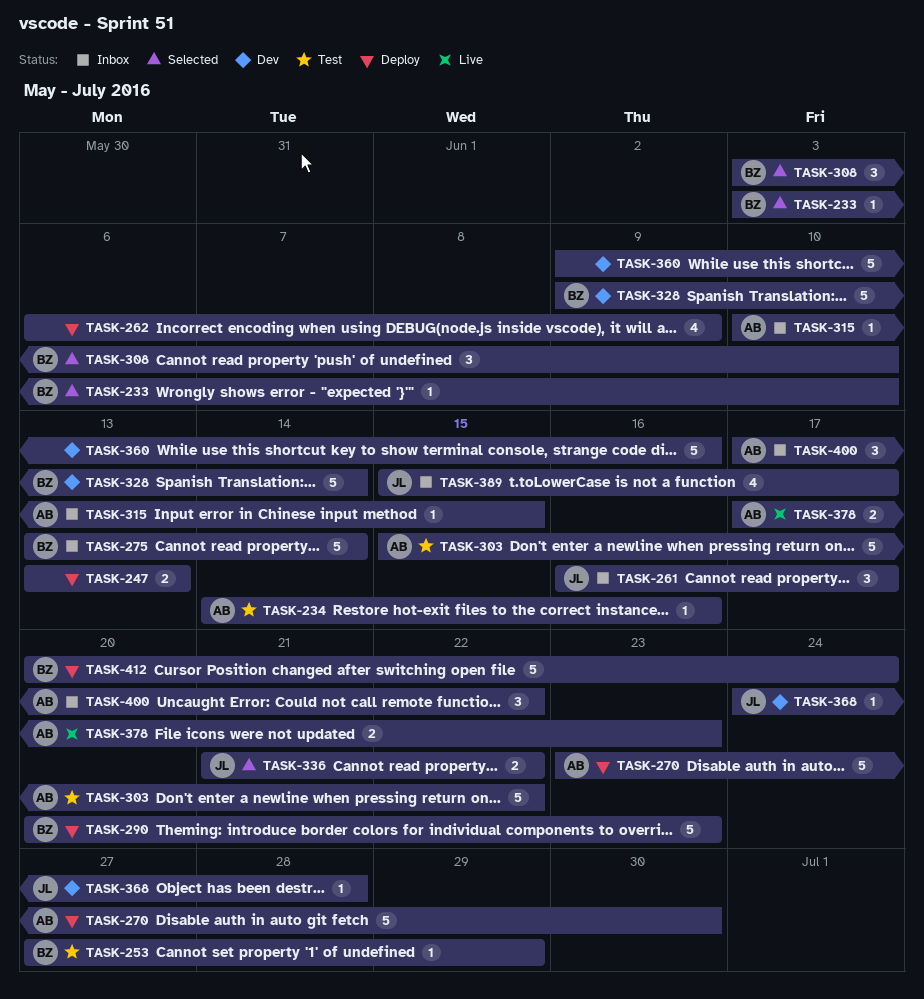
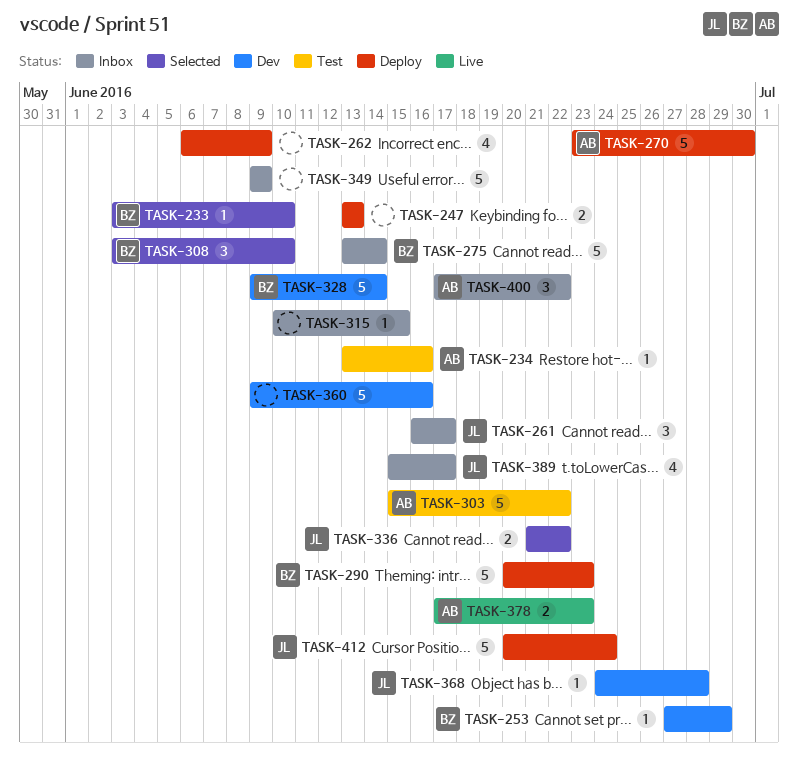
TASK-234, start: Jun 14 -> Jun 13
TASK-253, status: Test -> Dev
TASK-315, owner: AB -> none
TASK-349: none -> present
TASK-412, owner: BZ -> JL

